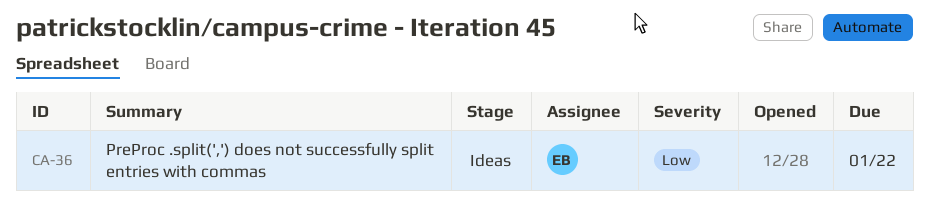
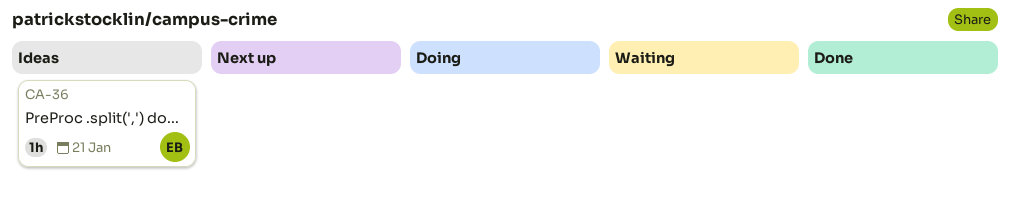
CA-36, due: Jan 22 -> Jan 21

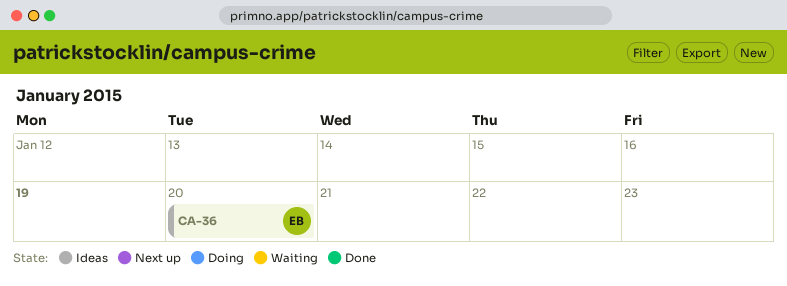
CA-36, due: Jan 21 -> Jan 20

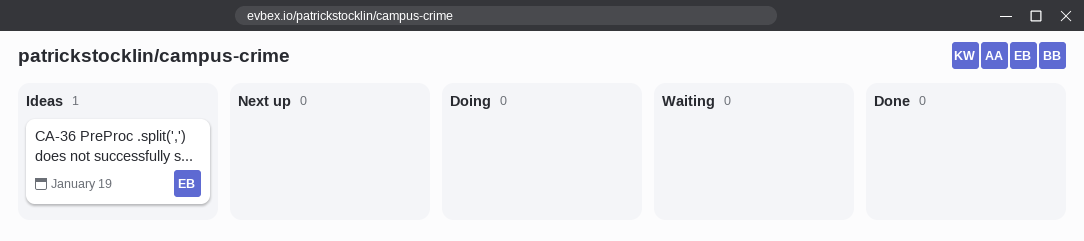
CA-36, due: Jan 20 -> Jan 19

